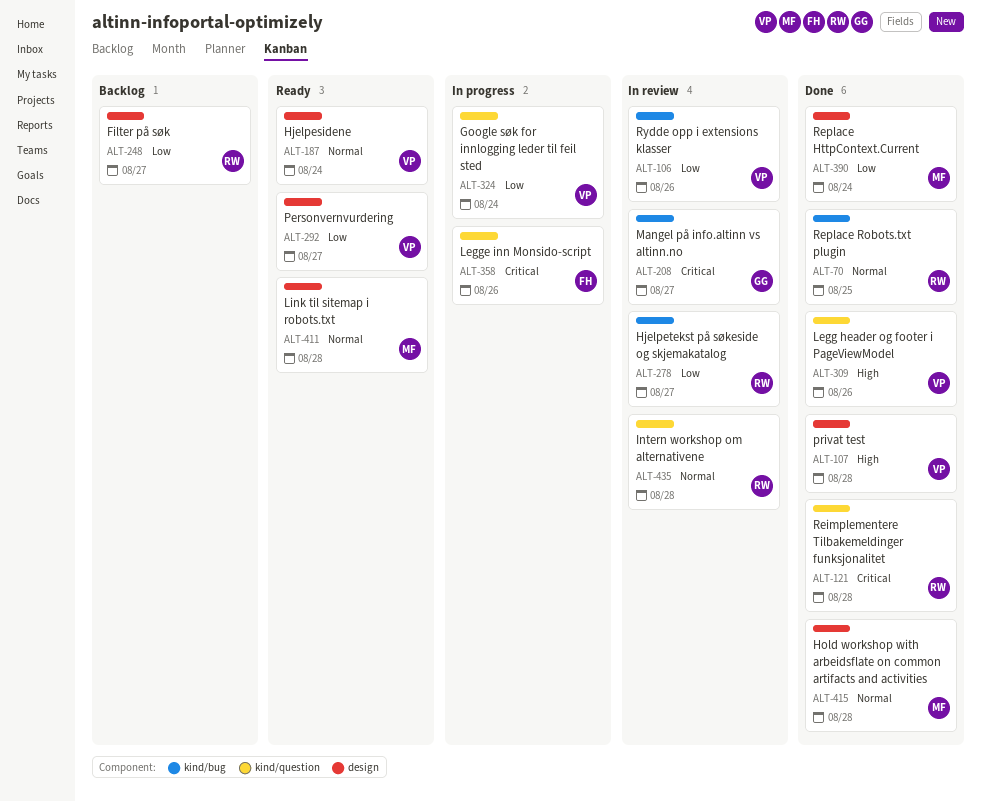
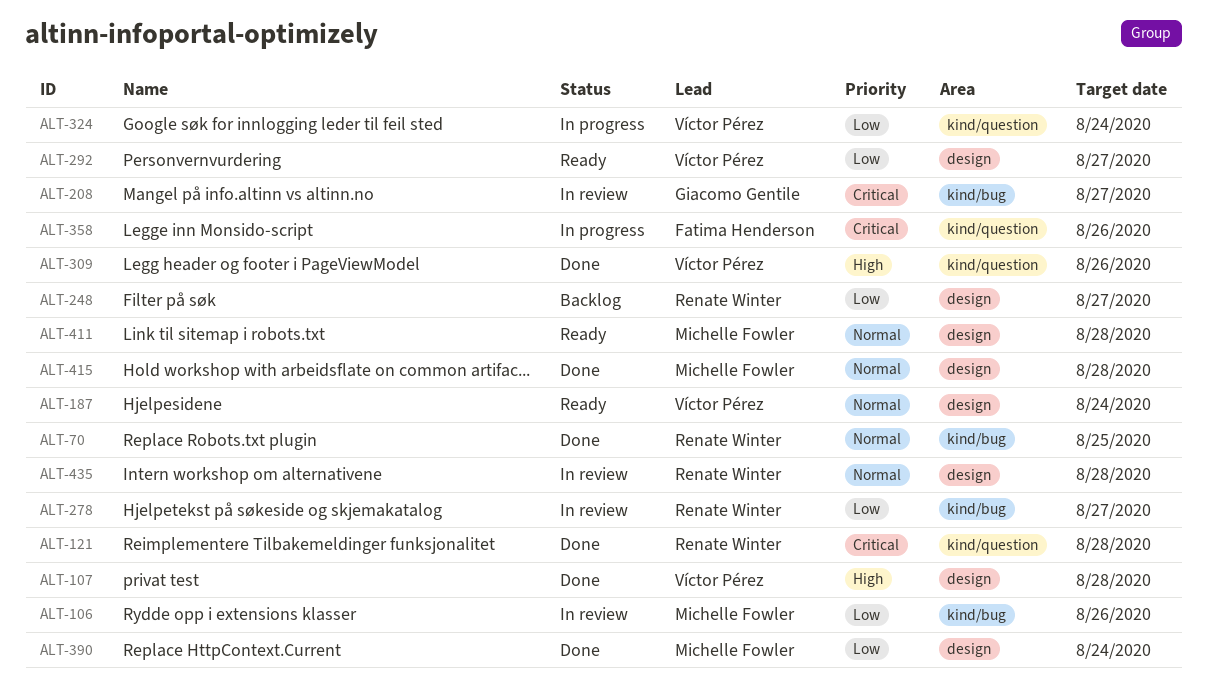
ALT-106, owner: Víctor Pérez -> Michelle Fowler
ALT-435, label: kind/question -> design

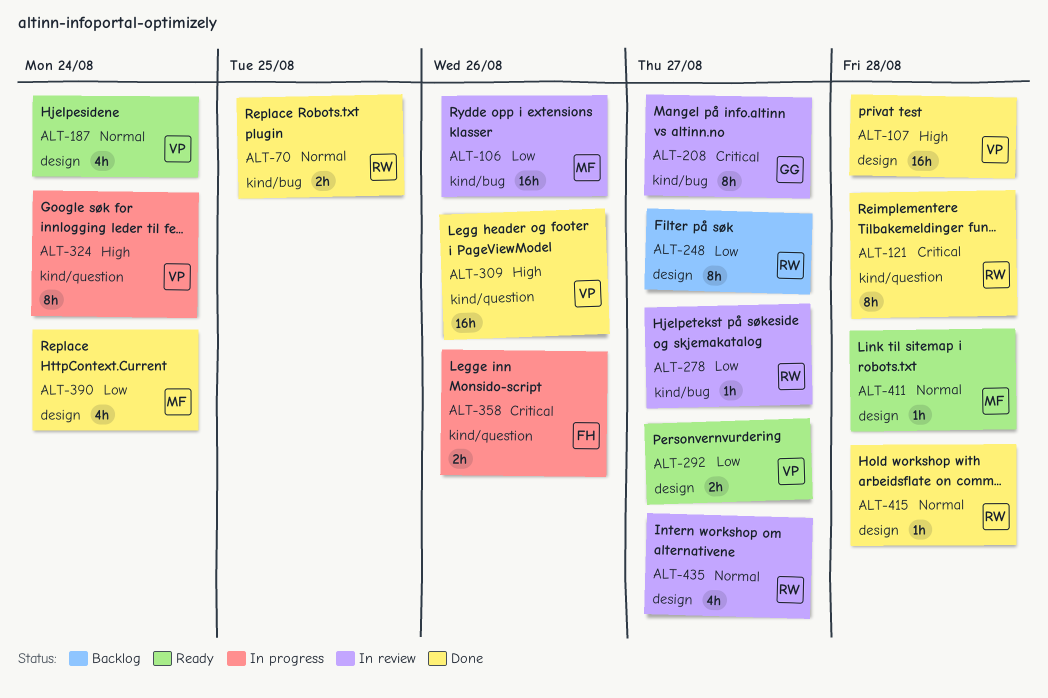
ALT-324, priority: Low -> High
ALT-415, owner: Michelle Fowler -> Renate Winter
ALT-435, due: Aug 28 -> Aug 27

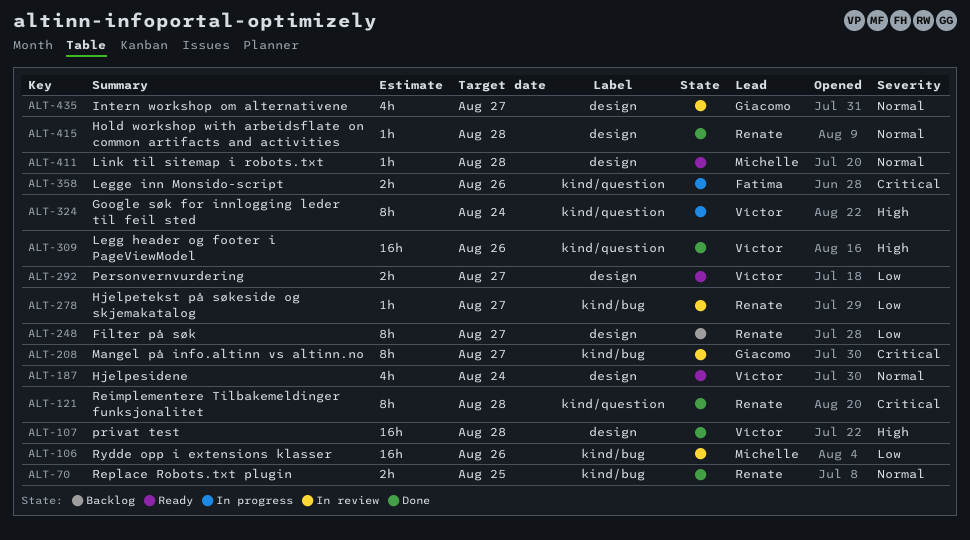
ALT-390: present -> none
ALT-435, owner: Renate -> Giacomo

